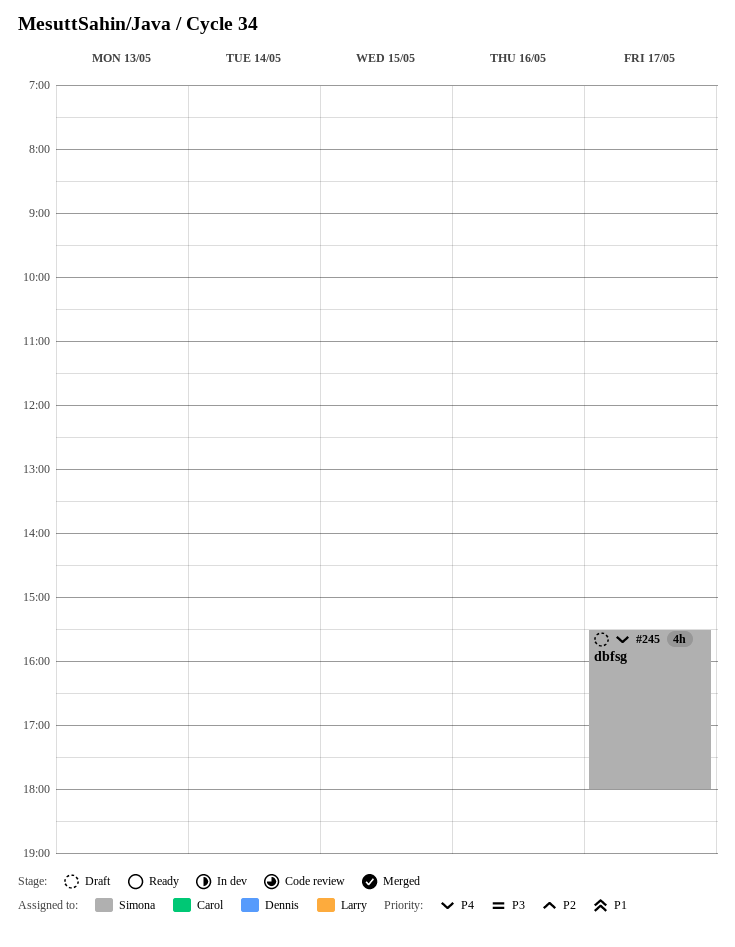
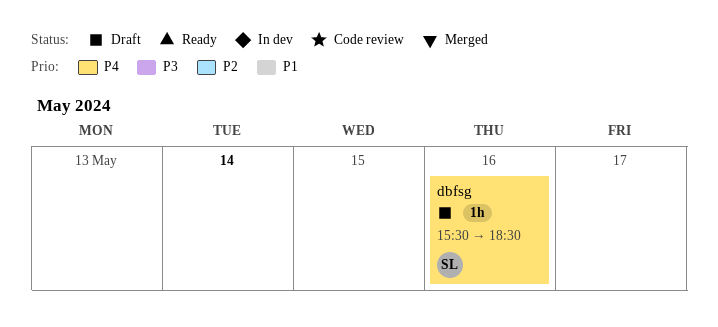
dbfsg, estimate: 4h -> 1h
dbfsg, day: May 17 -> May 16
dbfsg, ends: 18:00 -> 18:30

